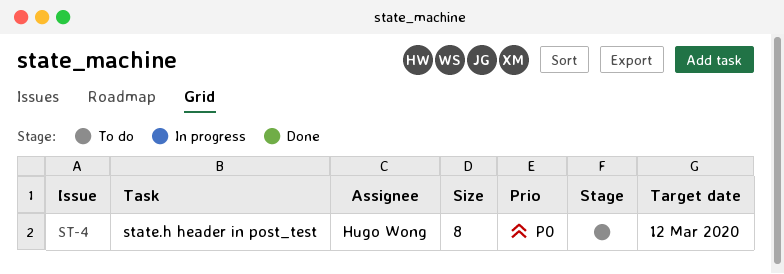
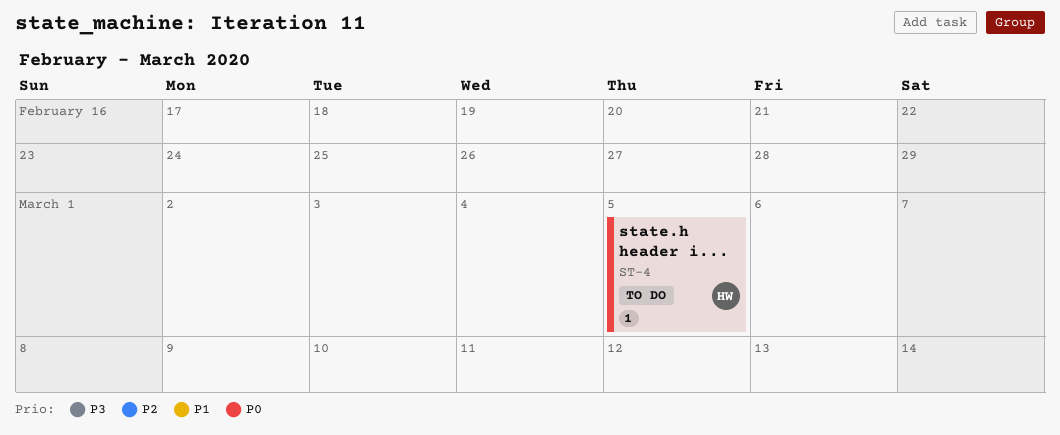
ST-4, estimate: 8 -> 1
ST-4, due: Mar 12 -> Mar 5

